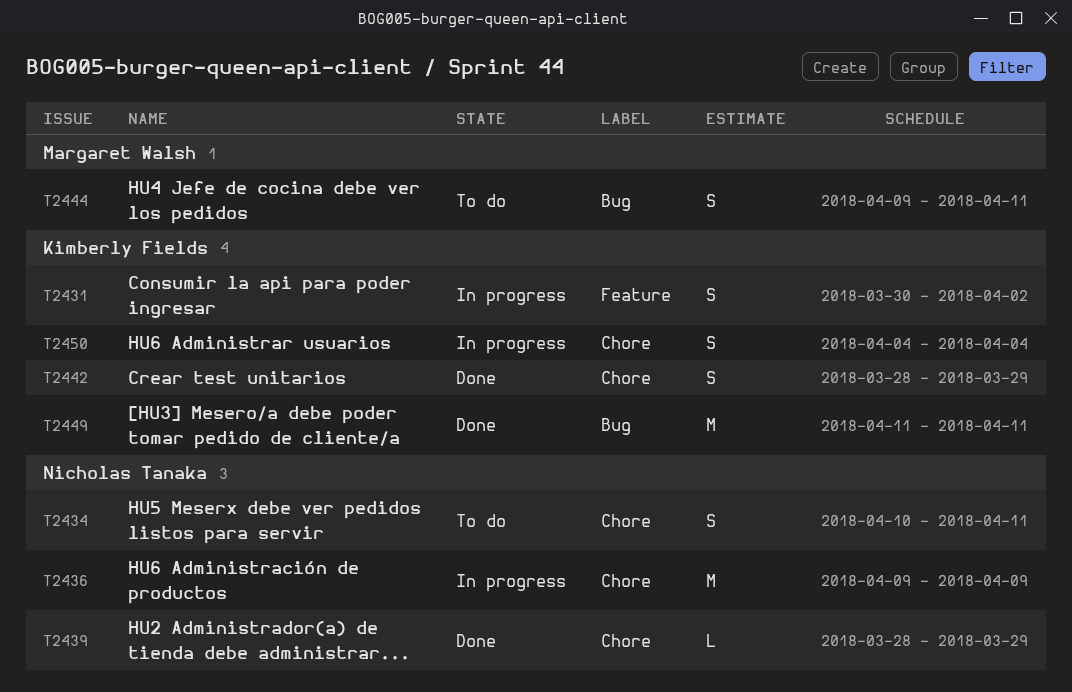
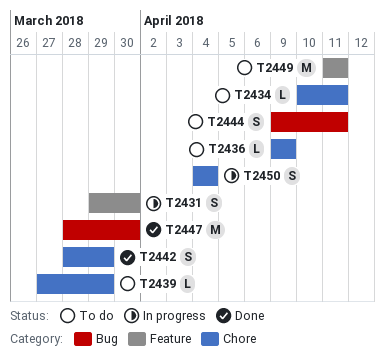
T2431, start: Mar 30 -> Mar 29
T2431, due: Apr 2 -> Mar 30
T2434, estimate: S -> L
T2436, status: In progress -> To do
T2436, estimate: M -> L
T2439, status: Done -> To do
T2439, start: Mar 28 -> Mar 27
T2447: none -> present
T2449, status: Done -> To do
T2449, label: Bug -> Feature

